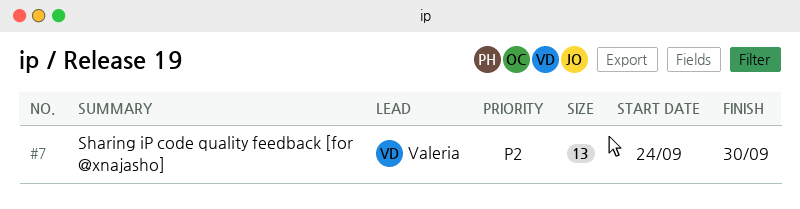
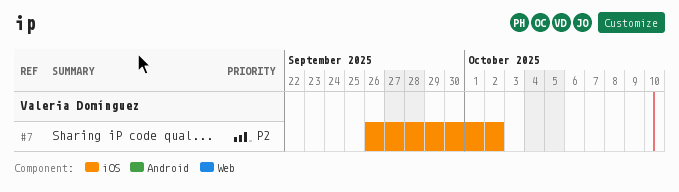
#7, start: Sep 24 -> Sep 26
#7, due: Sep 30 -> Oct 2

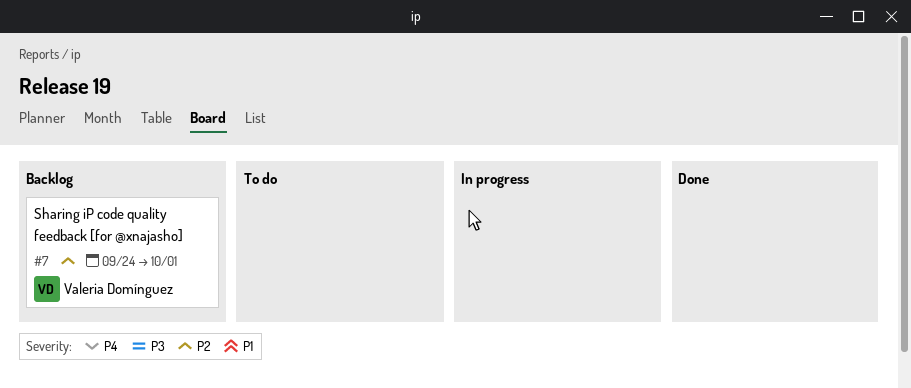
#7, start: Sep 26 -> Sep 24
#7, due: Oct 2 -> Oct 1

